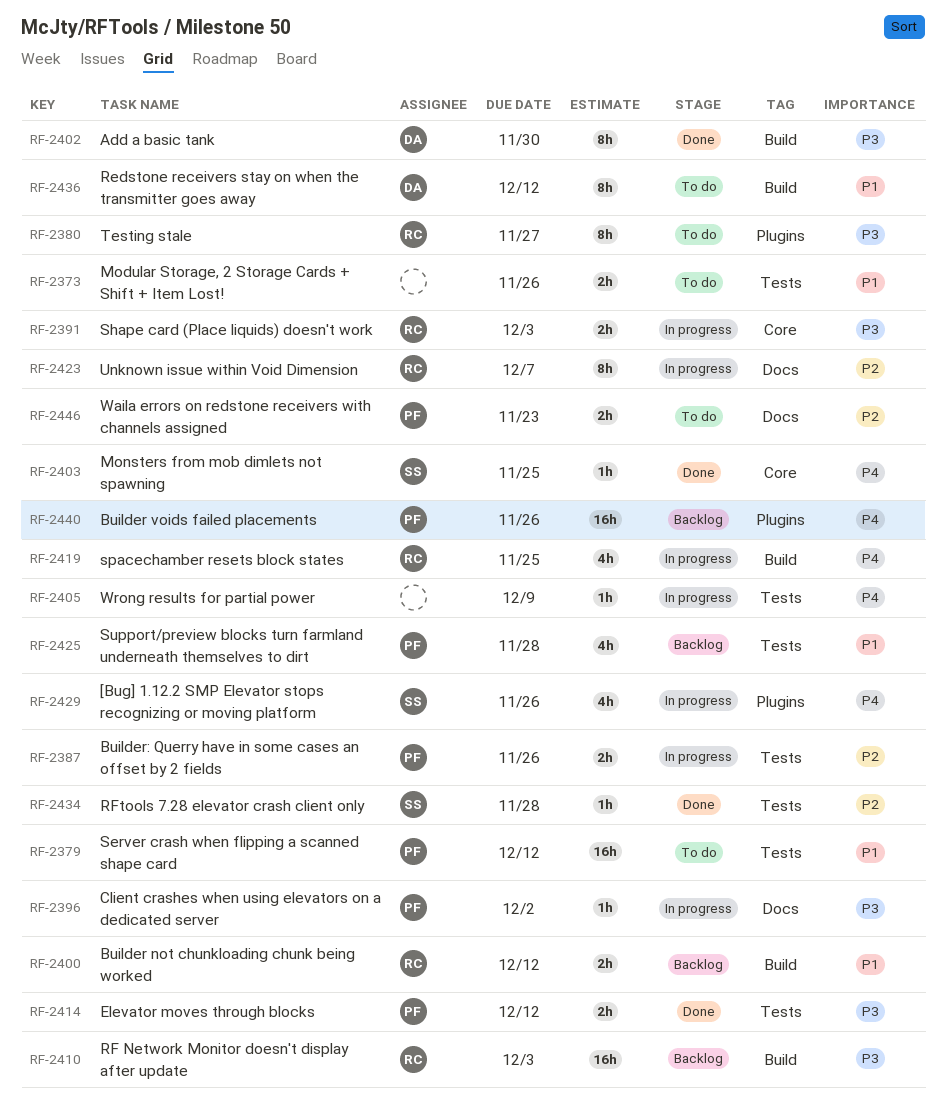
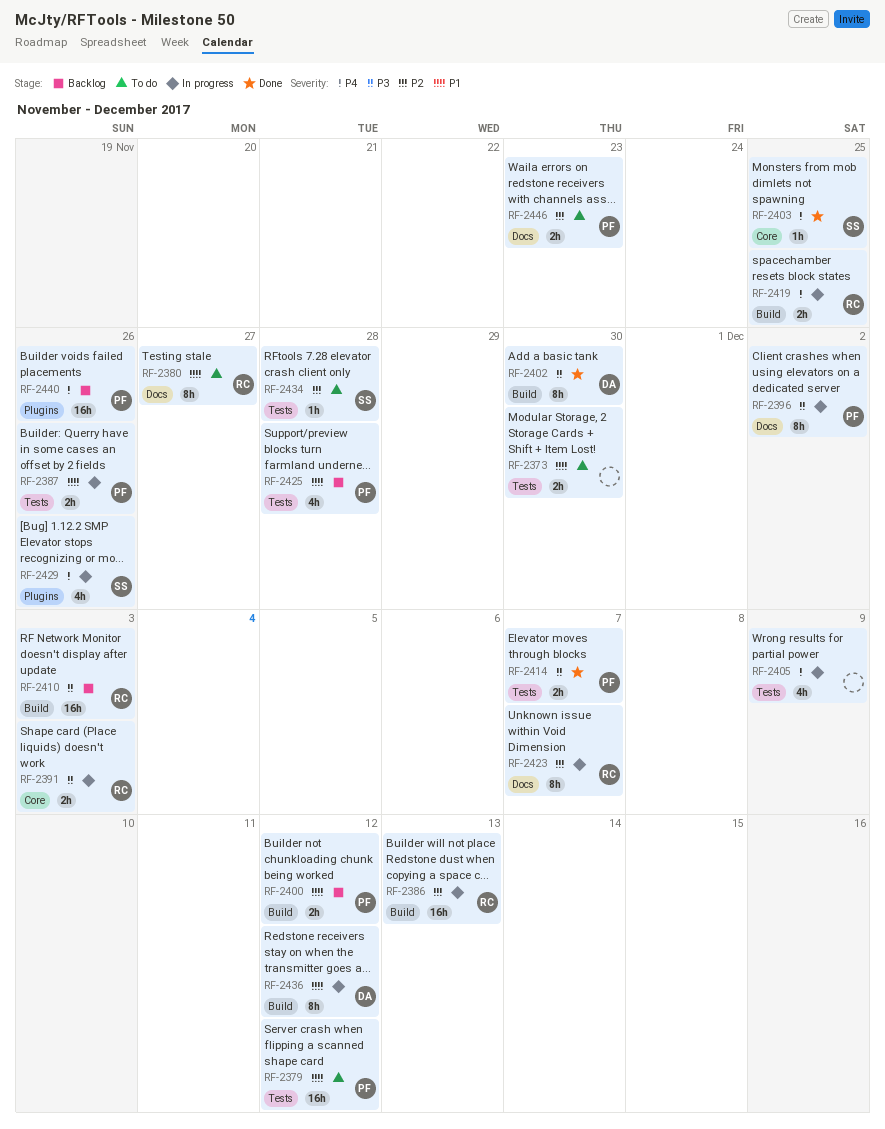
RF-2373, due: Nov 26 -> Nov 30
RF-2380, priority: P3 -> P1
RF-2380, label: Plugins -> Docs
RF-2386: none -> present
RF-2387, priority: P2 -> P1
RF-2396, estimate: 1h -> 8h
RF-2400, owner: RC -> PF
RF-2405, estimate: 1h -> 4h
RF-2414, due: Dec 12 -> Dec 7
RF-2419, estimate: 4h -> 2h
RF-2434, status: Done -> To do
RF-2436, status: To do -> In progress

